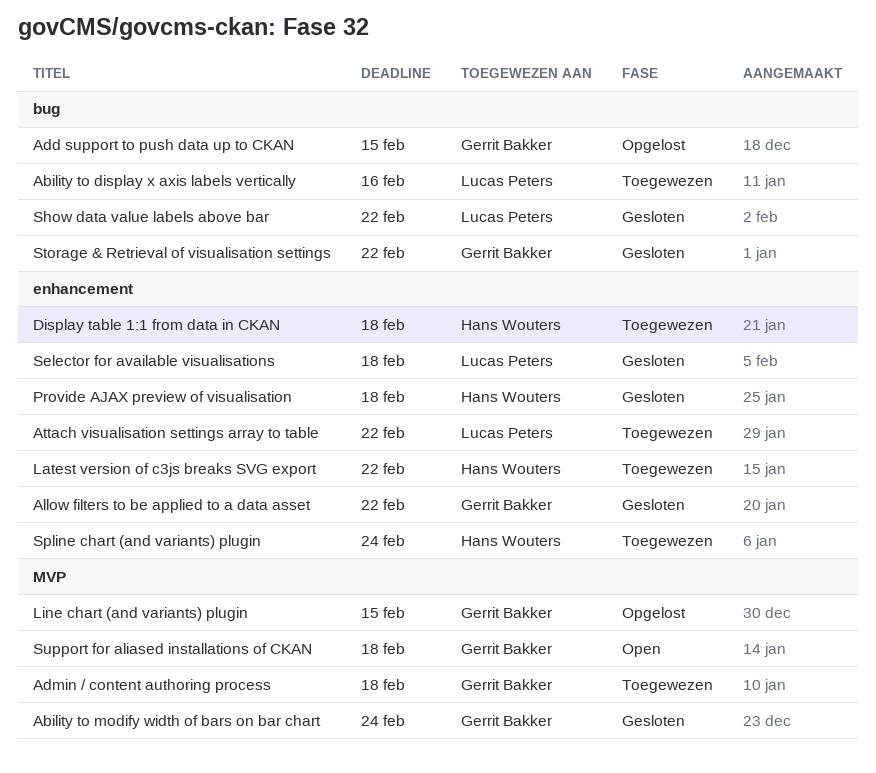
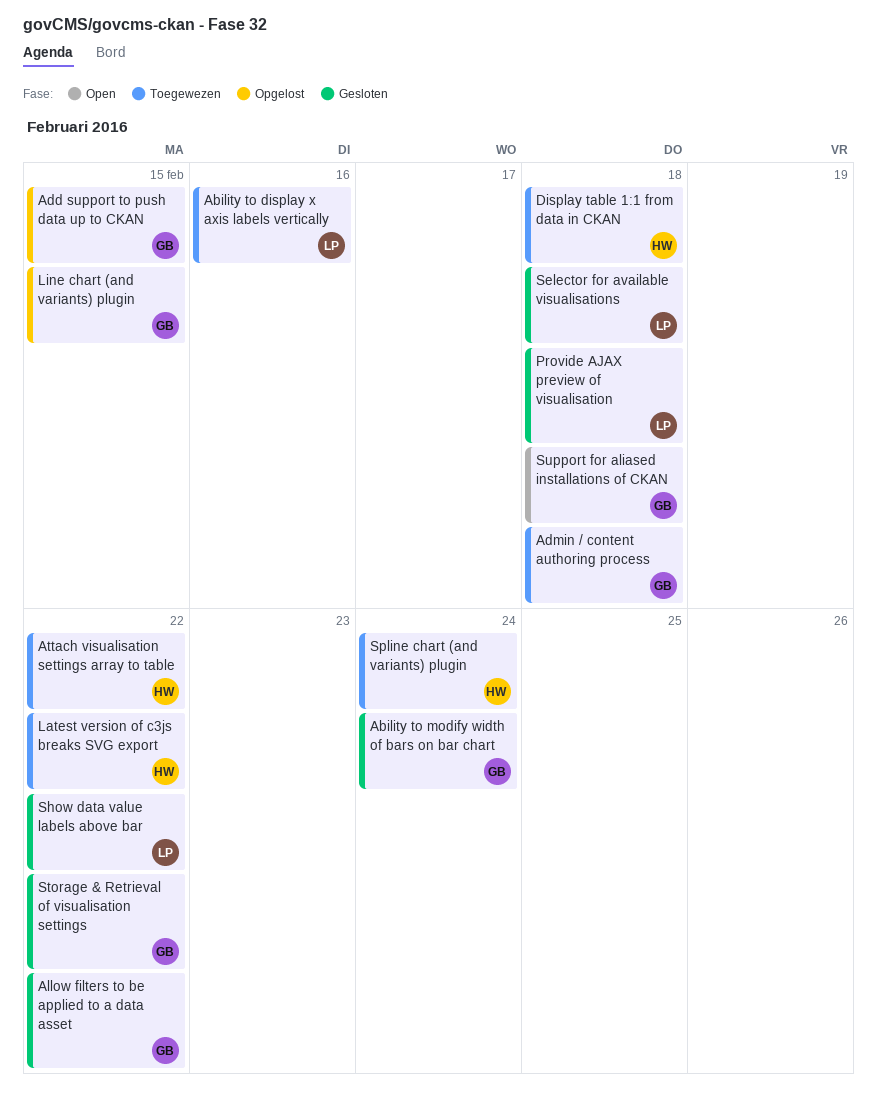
Attach visualisation settings array to table, owner: Lucas Peters -> Hans Wouters
Provide AJAX preview of visualisation, owner: Hans Wouters -> Lucas Peters

